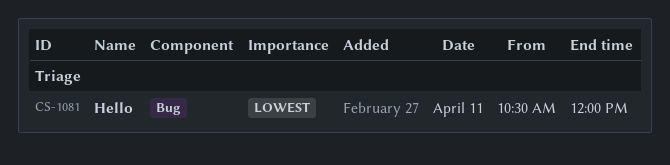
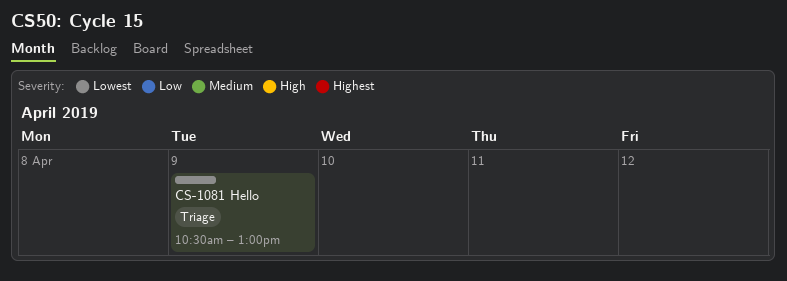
CS-1081, day: Apr 11 -> Apr 9
CS-1081, ends: 12:00 -> 13:00

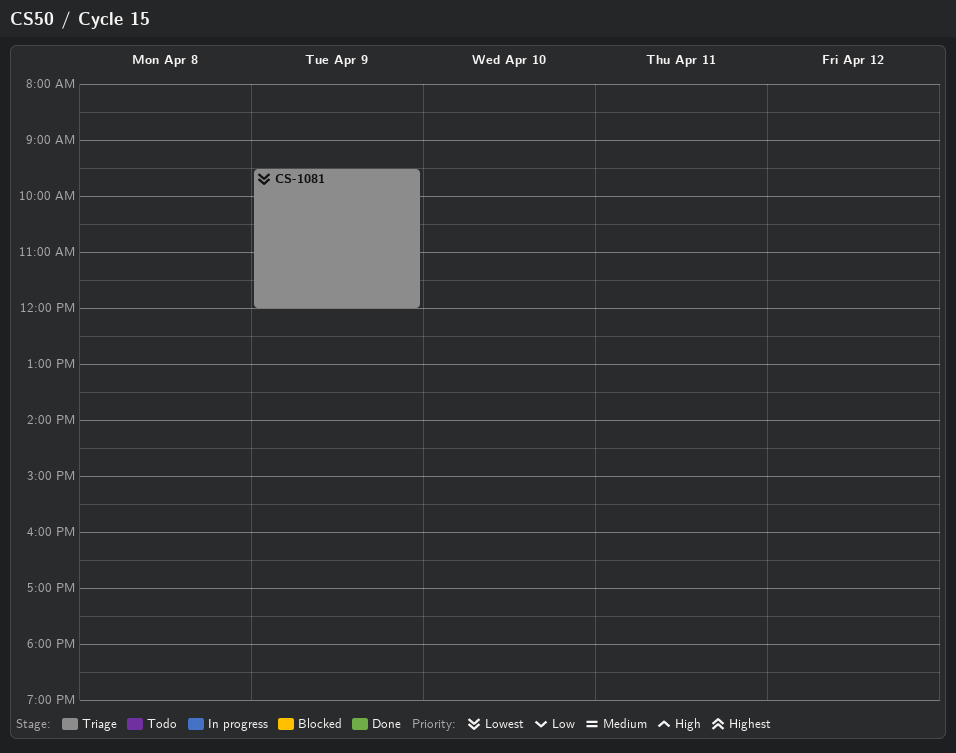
CS-1081, begins: 10:30 -> 09:30
CS-1081, ends: 13:00 -> 12:00

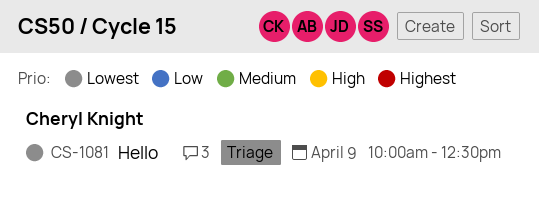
CS-1081, begins: 09:30 -> 10:00
CS-1081, ends: 12:00 -> 12:30

